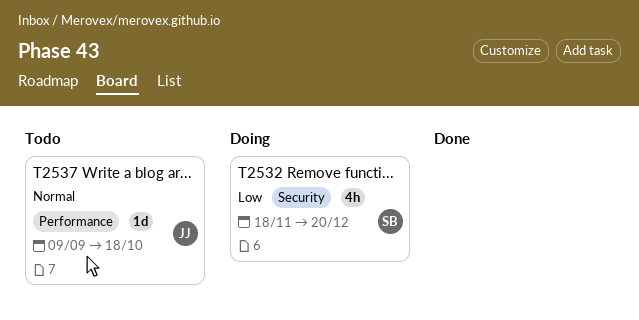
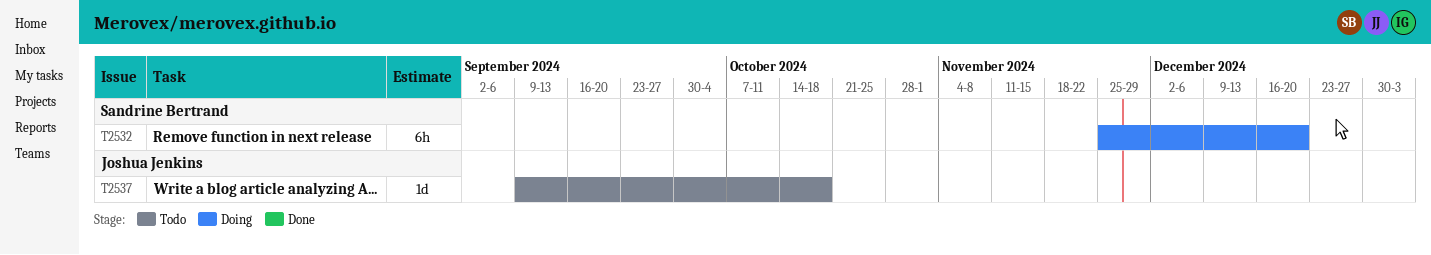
T2532, estimate: 4h -> 6h
T2532, start: Nov 18 -> Nov 25

